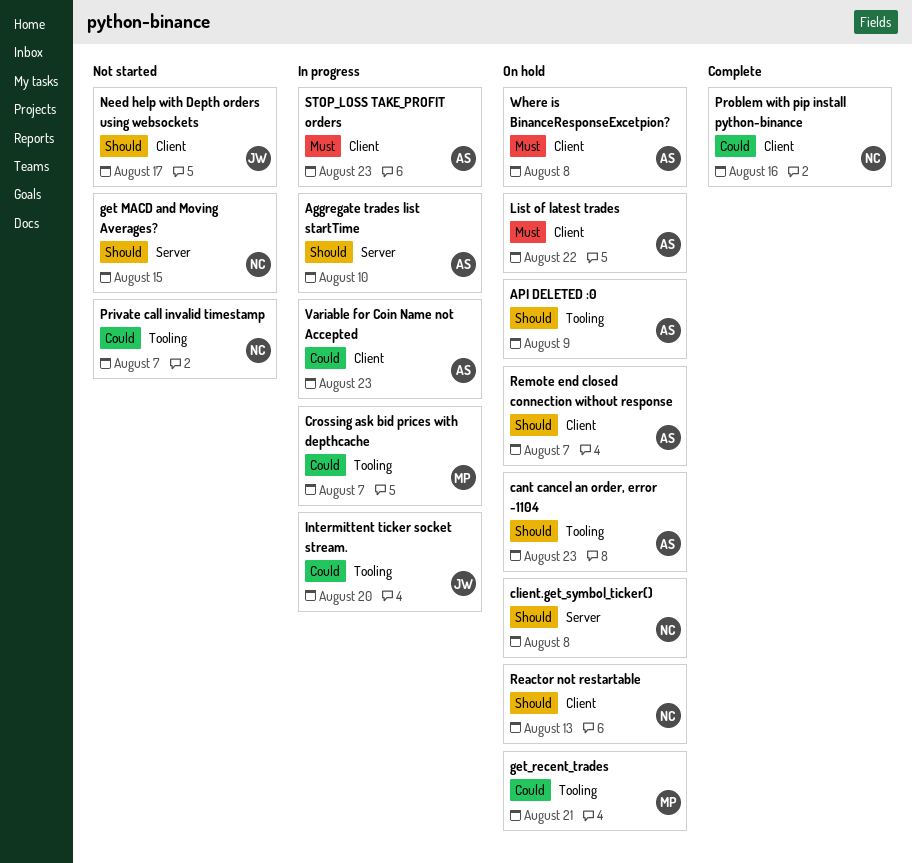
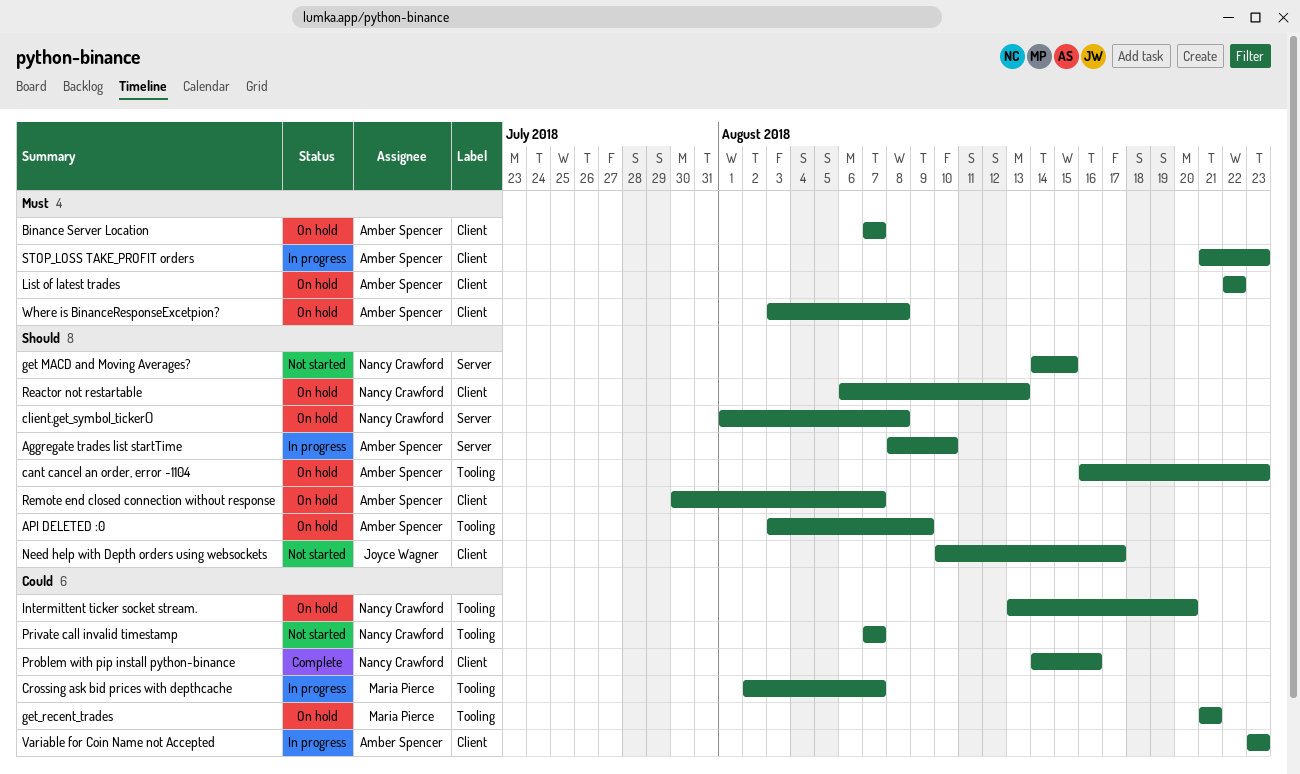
Binance Server Location: none -> present
Intermittent ticker socket stream., status: In progress -> On hold
Intermittent ticker socket stream., owner: Joyce Wagner -> Nancy Crawford

